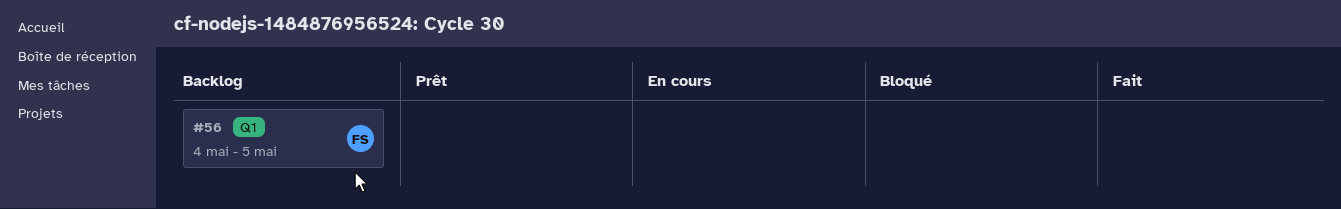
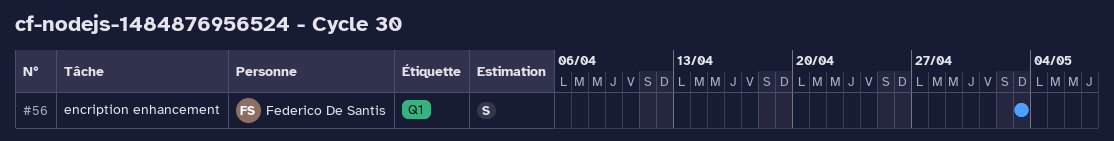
#56, start: May 4 -> May 3
#56, due: May 5 -> May 3

